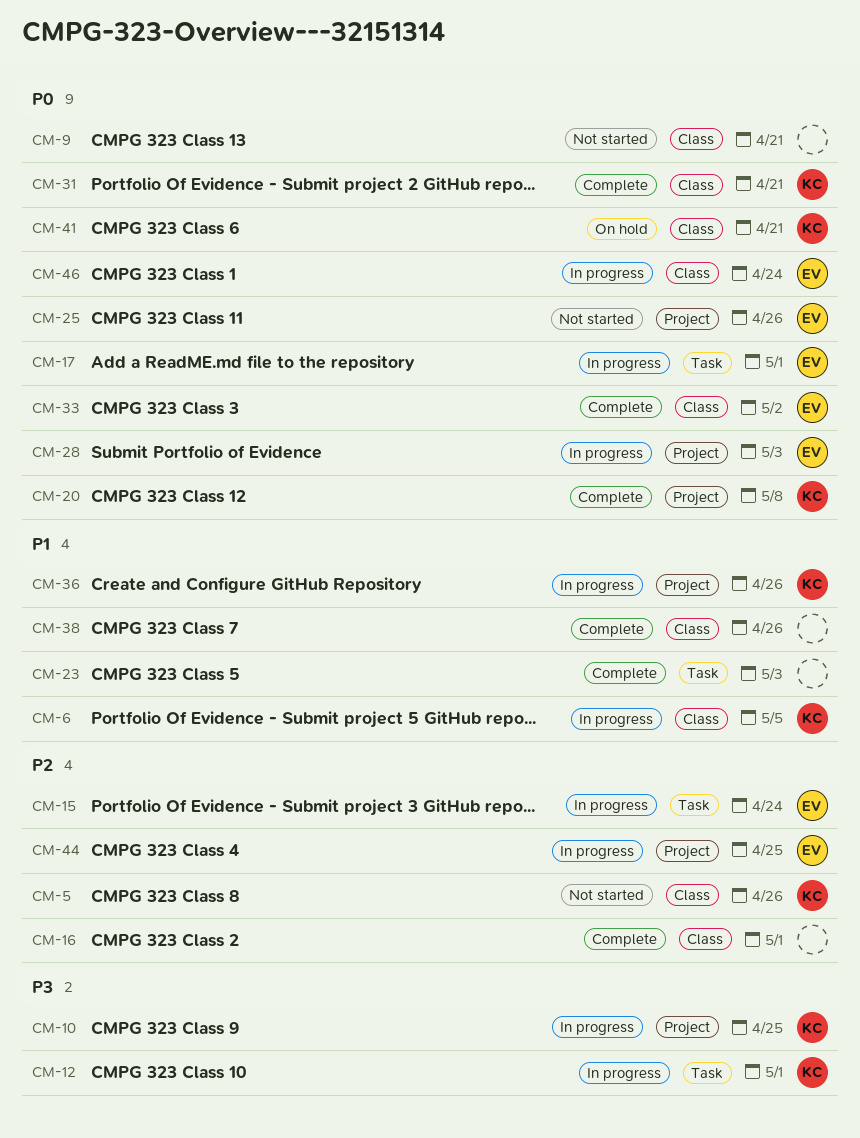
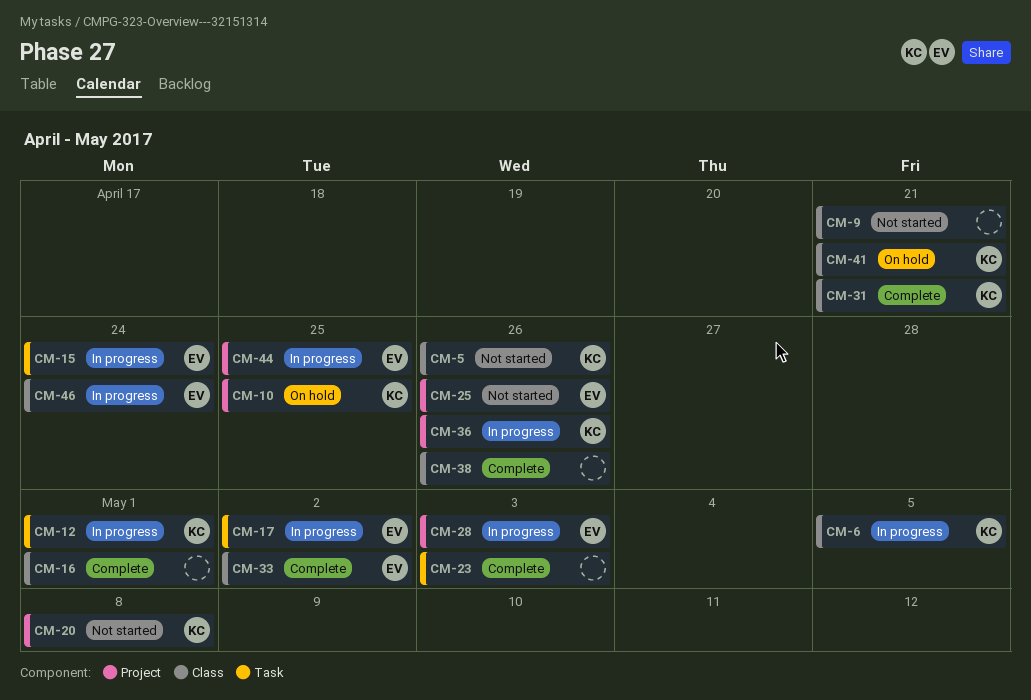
CM-10, status: In progress -> On hold
CM-17, due: May 1 -> May 2
CM-20, status: Complete -> Not started

